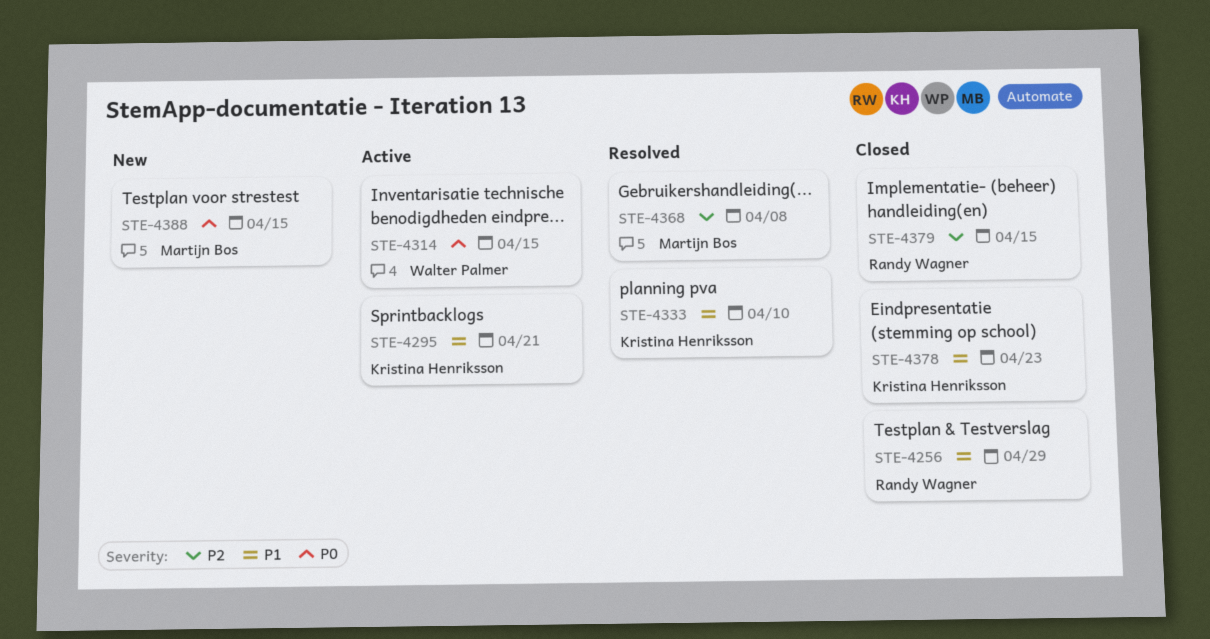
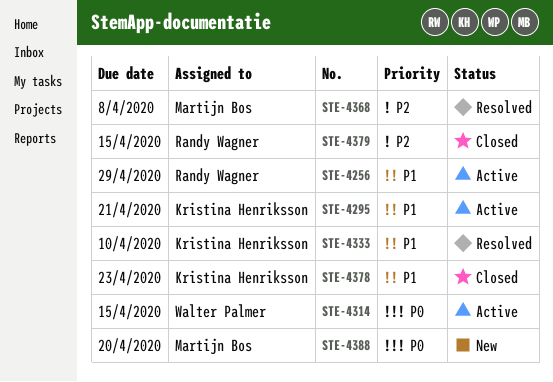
STE-4256, status: Closed -> Active
STE-4388, due: Apr 15 -> Apr 20

